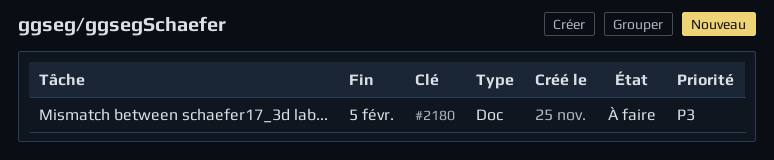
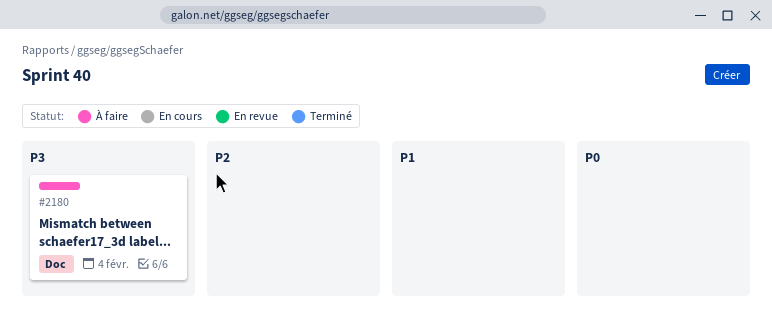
#2180, due: Feb 5 -> Feb 4

